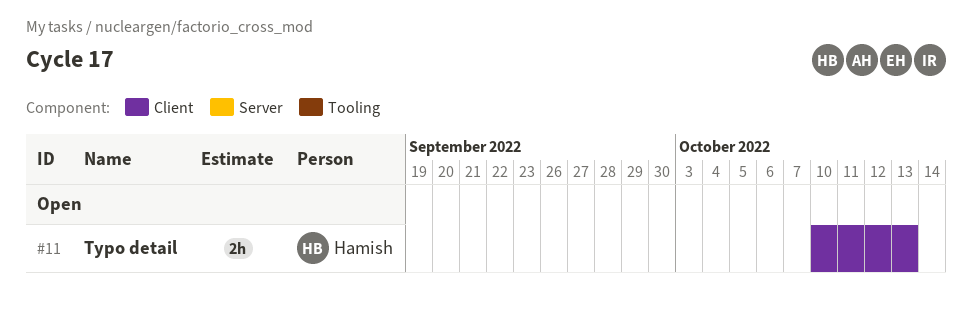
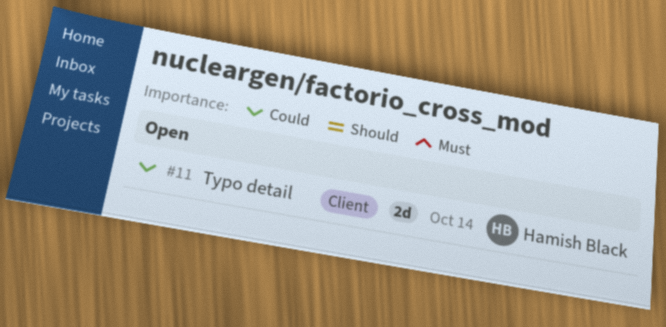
#11, estimate: 2h -> 2d
#11, due: Oct 13 -> Oct 14

